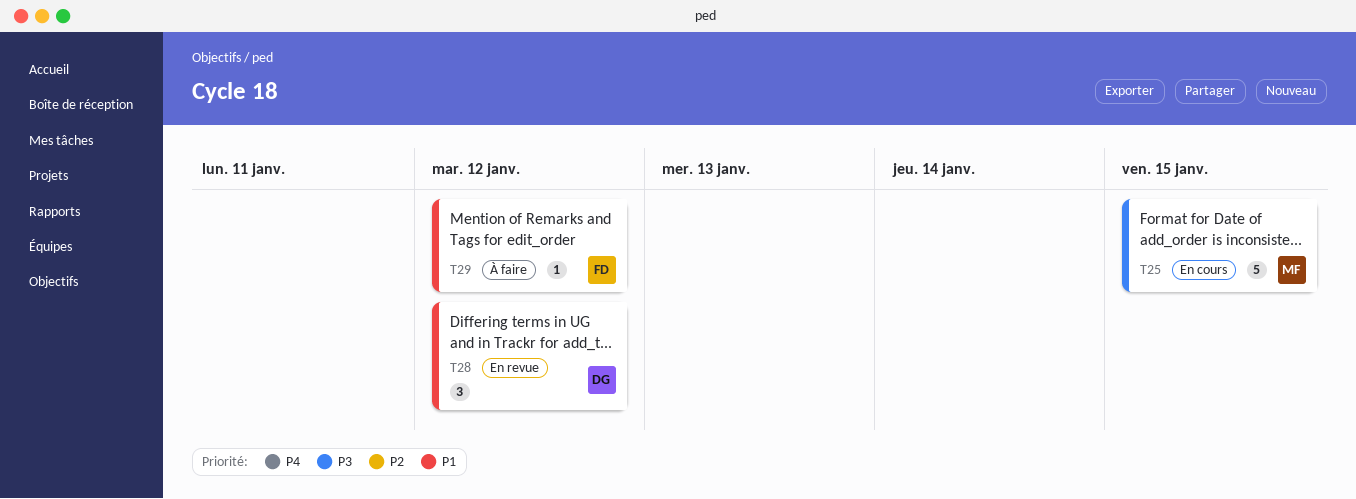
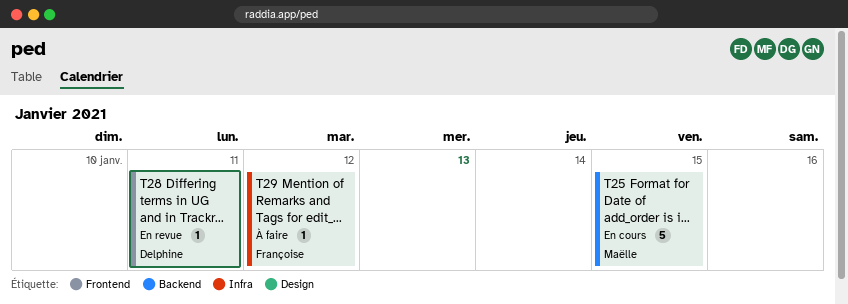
T28, estimate: 3 -> 1
T28, due: Jan 12 -> Jan 11

